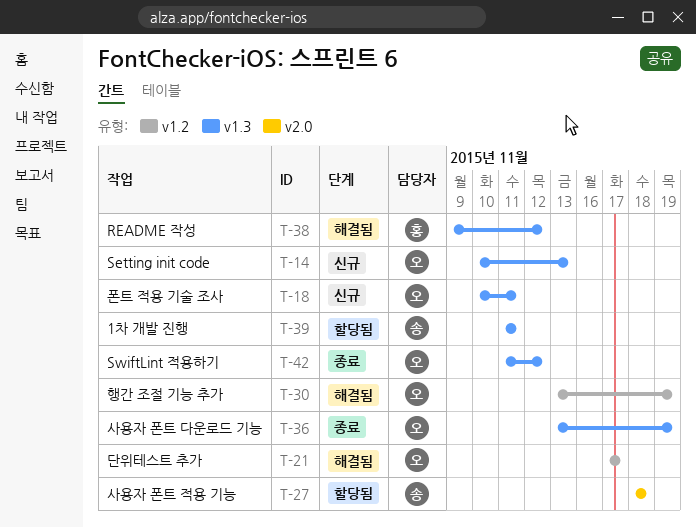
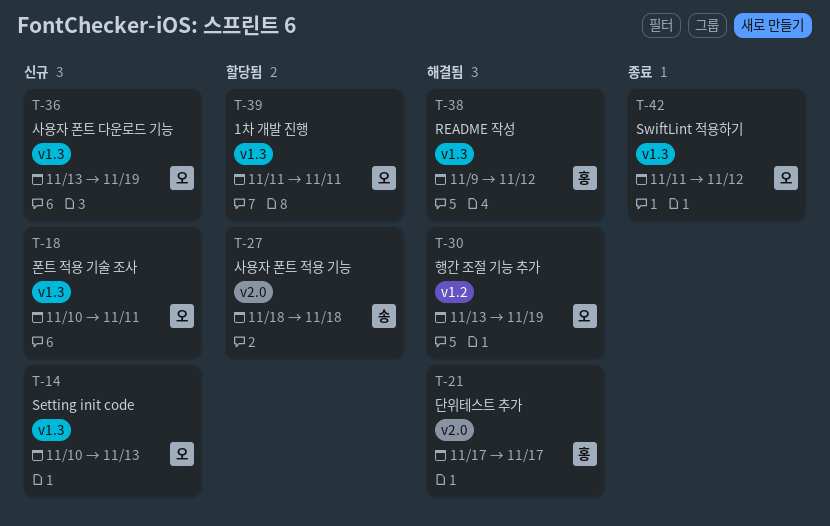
T-21, owner: 오 -> 홍
T-21, label: v1.2 -> v2.0
T-36, status: 종료 -> 신규
T-39, owner: 송 -> 오

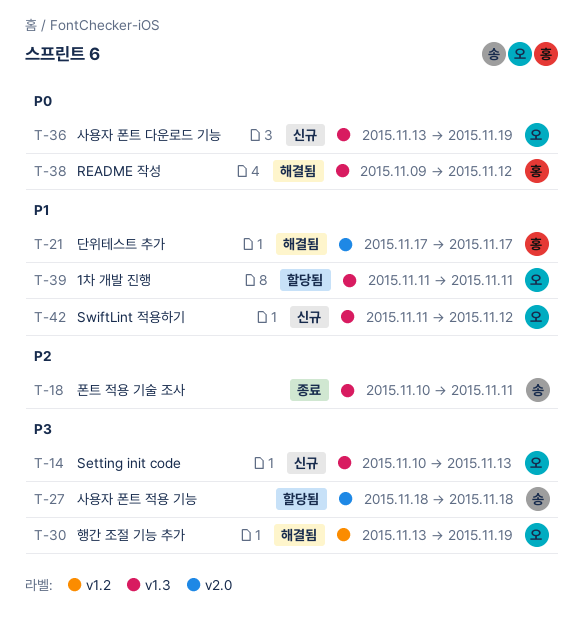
T-18, status: 신규 -> 종료
T-18, owner: 오 -> 송
T-42, status: 종료 -> 신규

